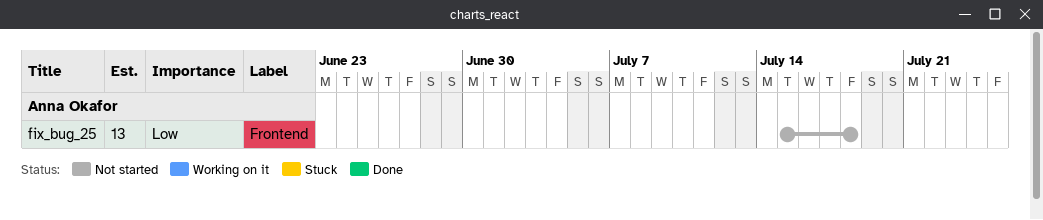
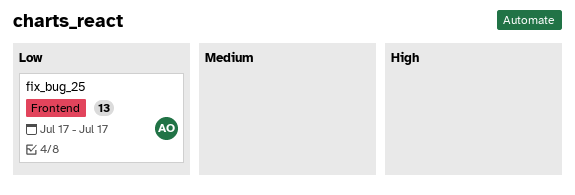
fix_bug_25, start: Jul 15 -> Jul 17
fix_bug_25, due: Jul 18 -> Jul 17

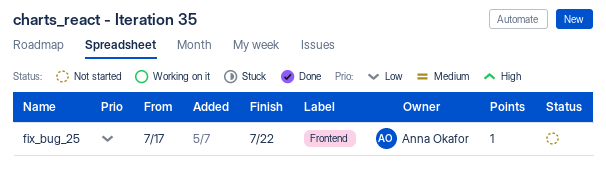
fix_bug_25, estimate: 13 -> 1
fix_bug_25, due: Jul 17 -> Jul 22

